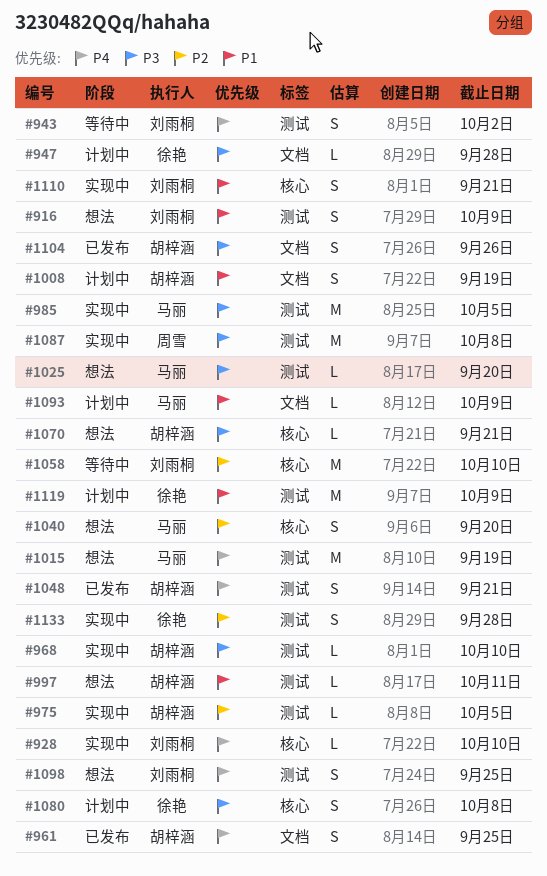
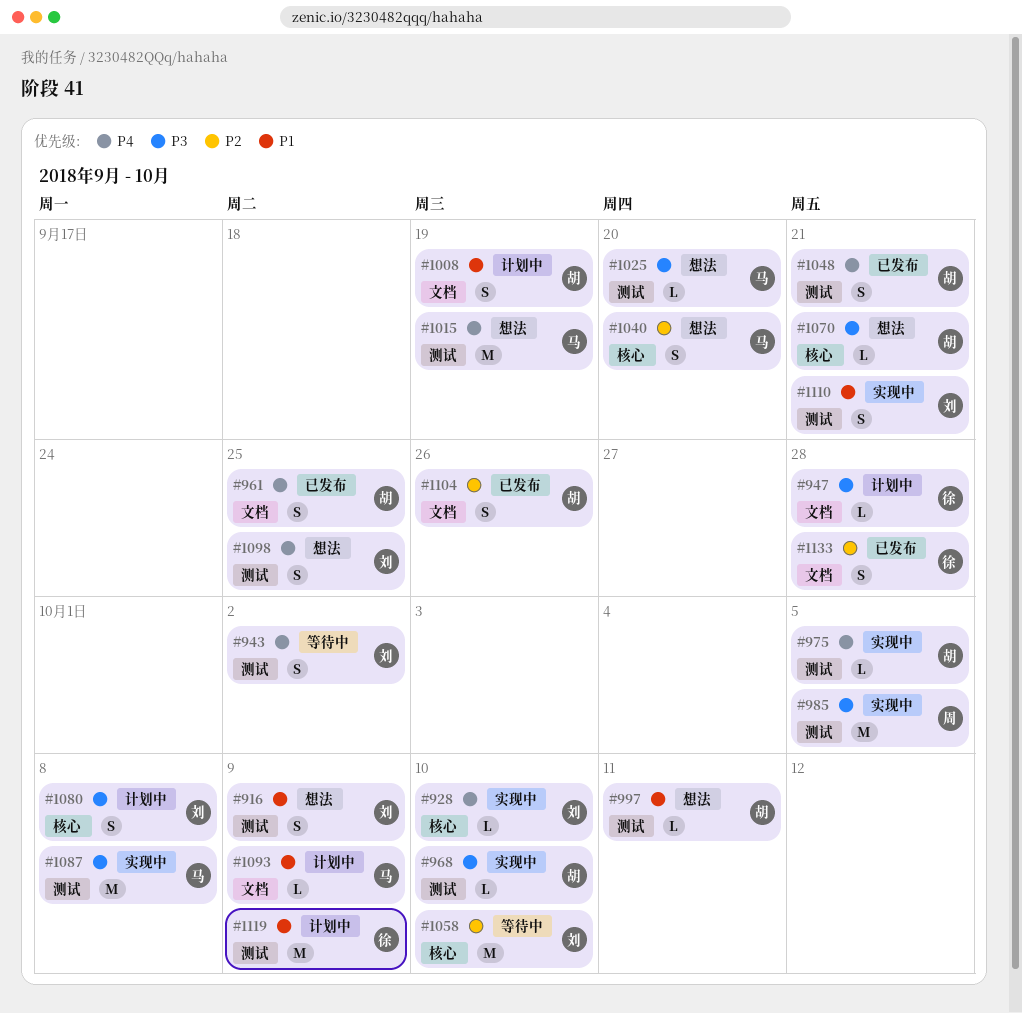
#975, priority: P2 -> P4
#985, owner: 马丽 -> 周雪
#1080, owner: 徐艳 -> 刘雨桐
#1087, owner: 周雪 -> 马丽
#1104, priority: P3 -> P2
#1110, label: 核心 -> 测试
#1133, status: 实现中 -> 已发布
#1133, label: 测试 -> 文档

